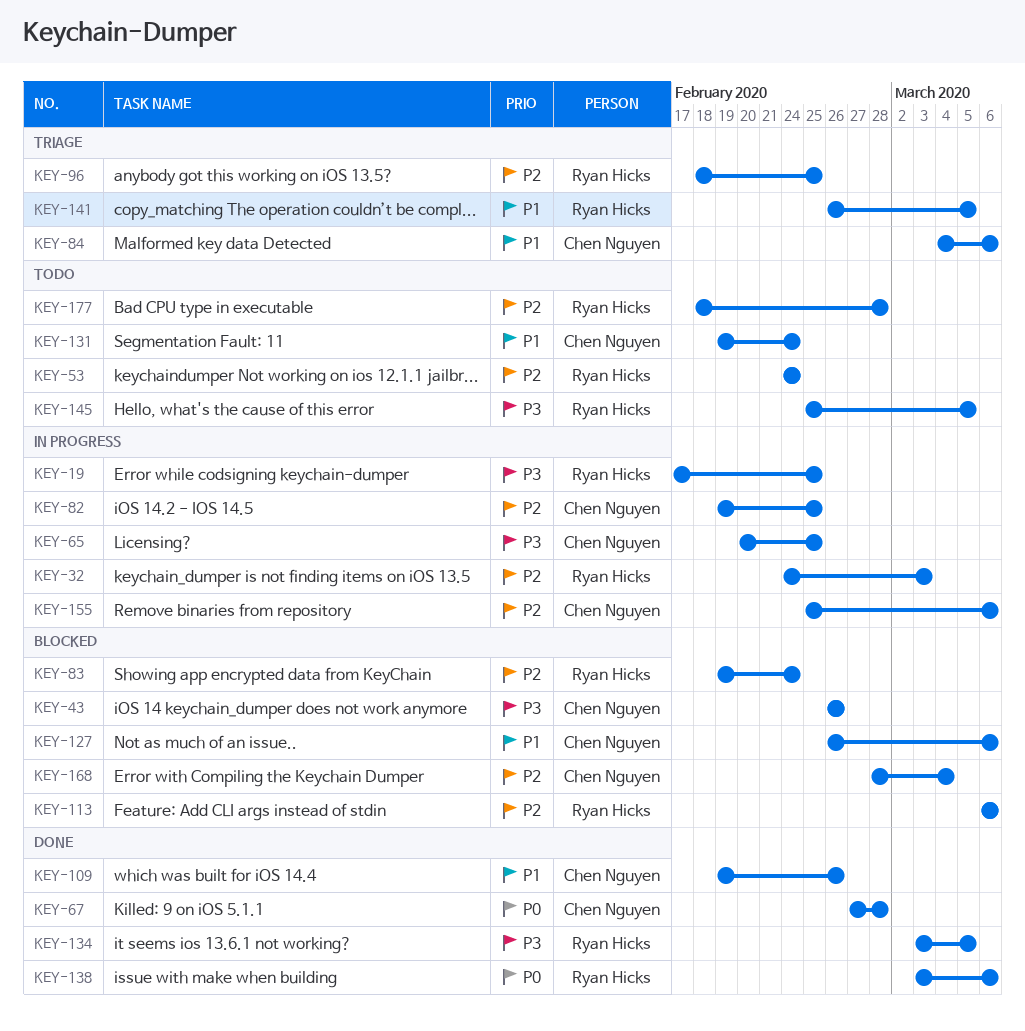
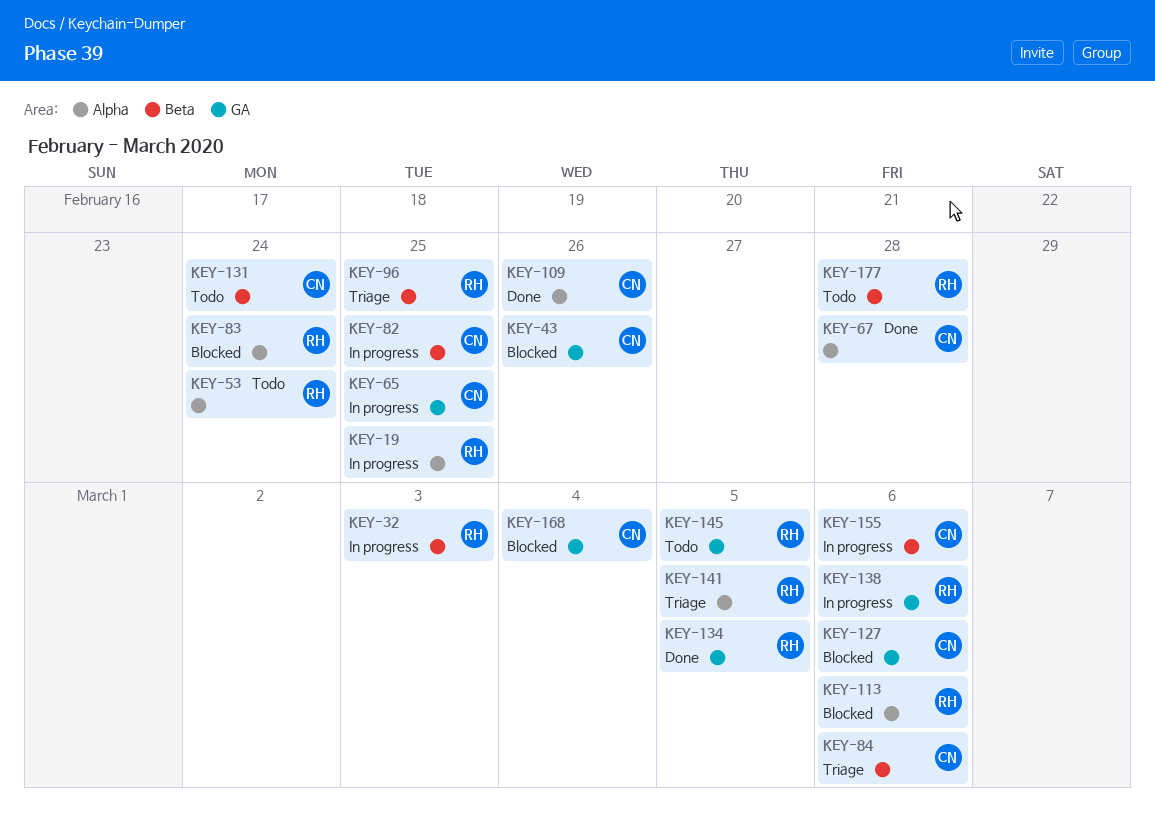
KEY-138, status: Done -> In progress

